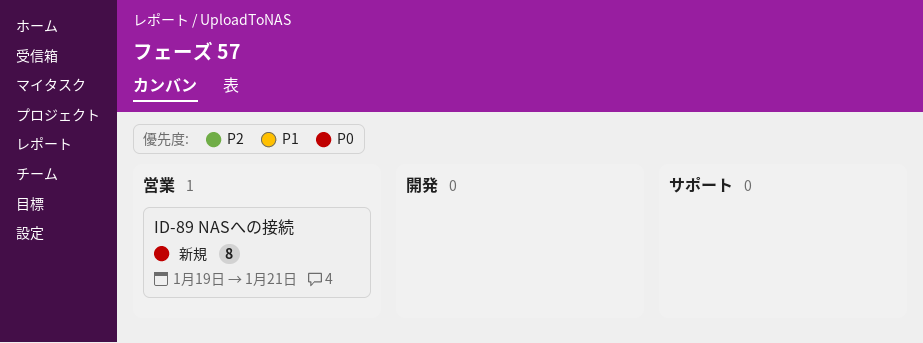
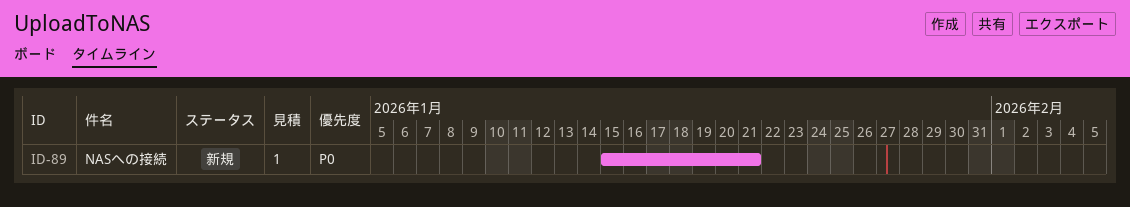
ID-89, estimate: 8 -> 1
ID-89, start: Jan 19 -> Jan 15

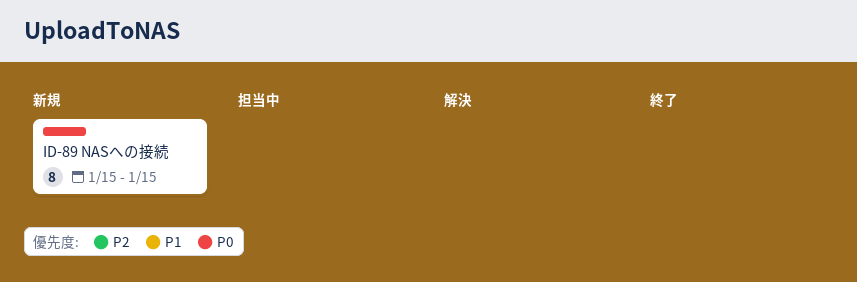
ID-89, estimate: 1 -> 8
ID-89, due: Jan 21 -> Jan 15

